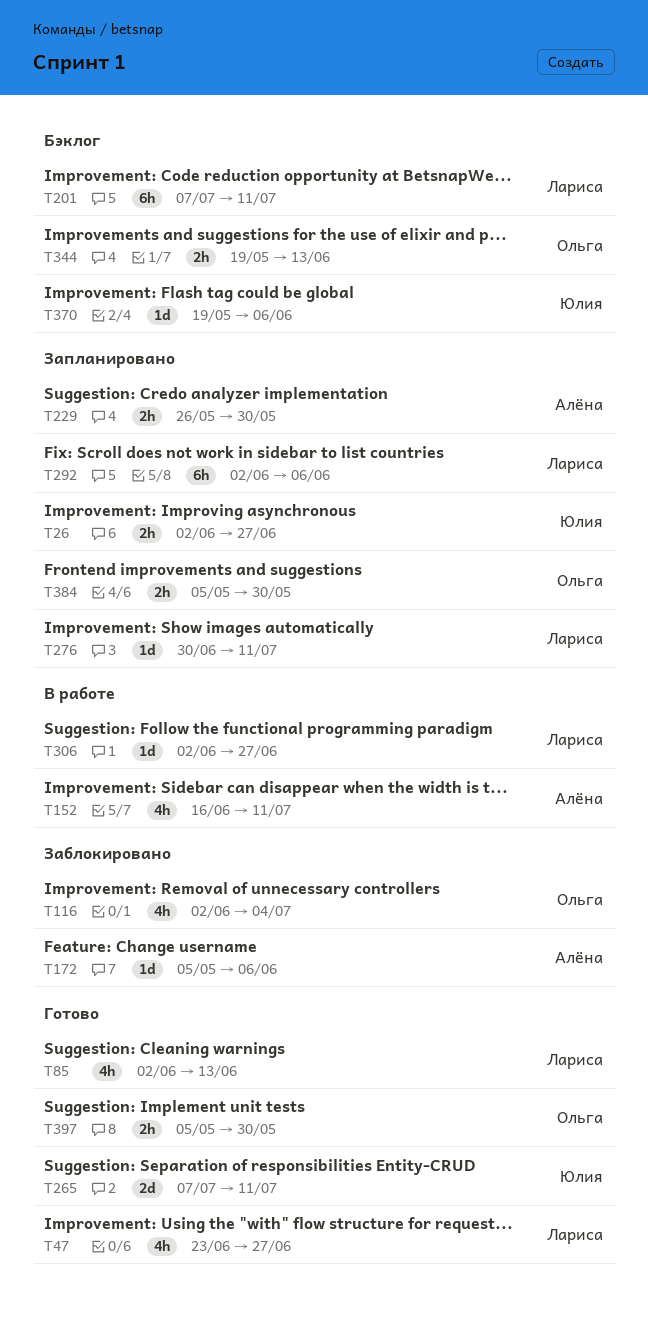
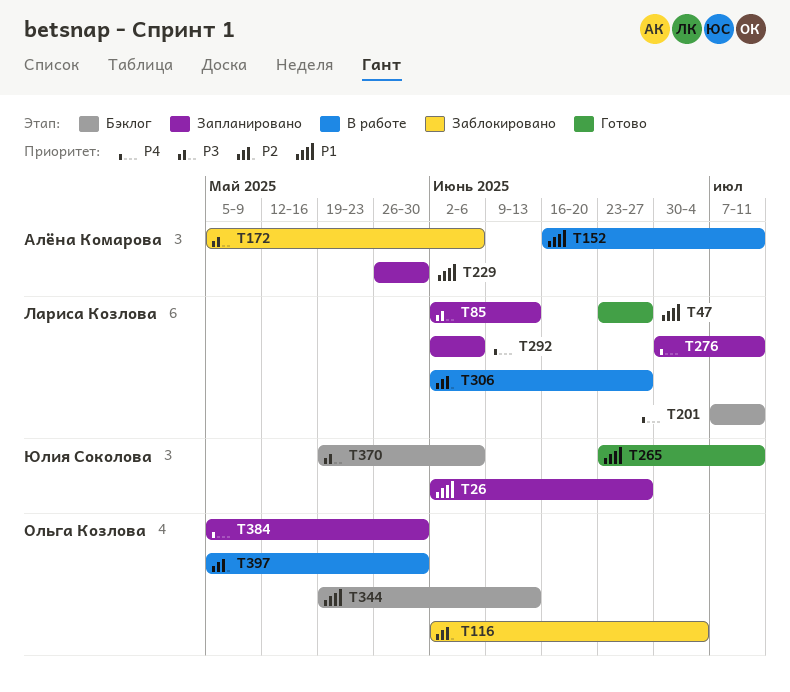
T85, status: Готово -> Запланировано
T265, start: Jul 7 -> Jun 23
T397, status: Готово -> В работе

